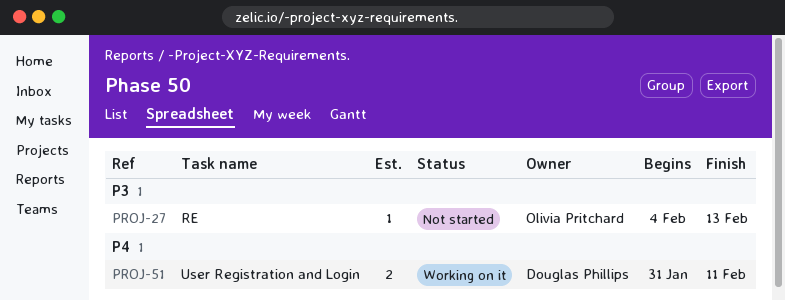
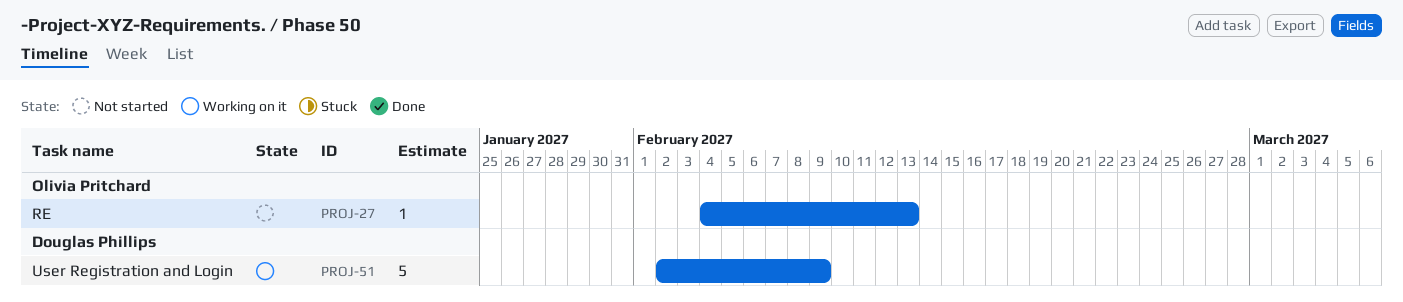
PROJ-51, estimate: 2 -> 5
PROJ-51, start: Jan 31 -> Feb 2
PROJ-51, due: Feb 11 -> Feb 9

